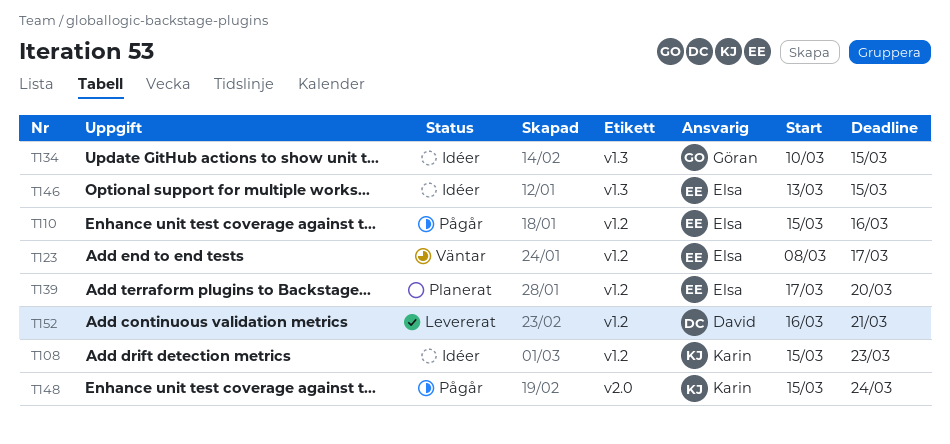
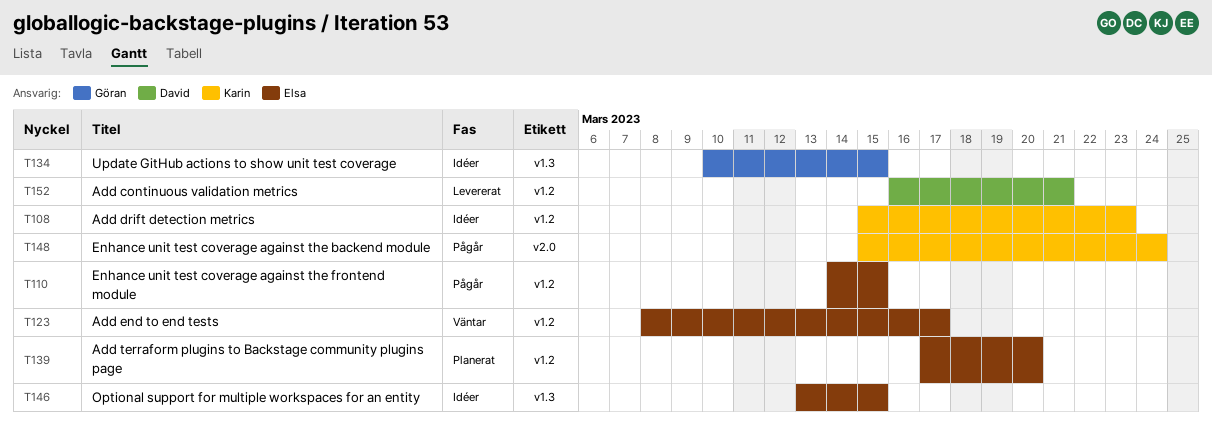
T110, start: Mar 15 -> Mar 14
T110, due: Mar 16 -> Mar 15

